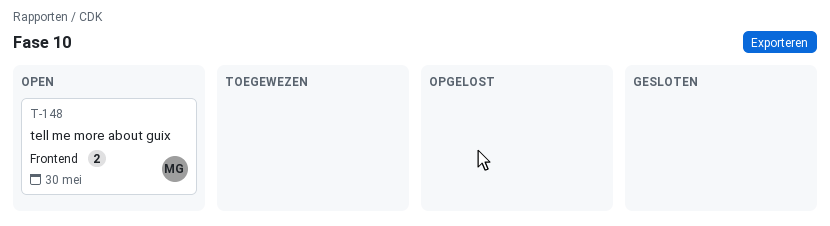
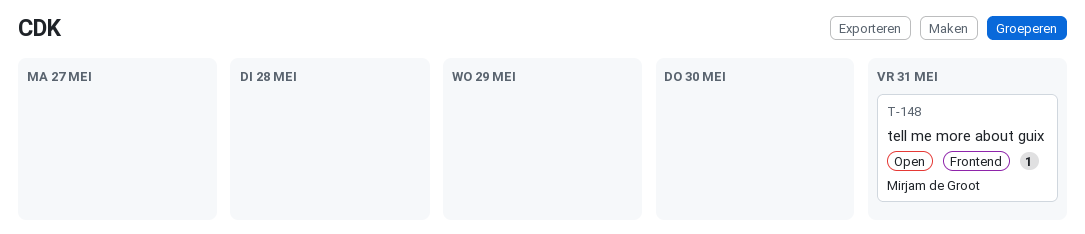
T-148, estimate: 2 -> 1
T-148, due: May 30 -> May 31

